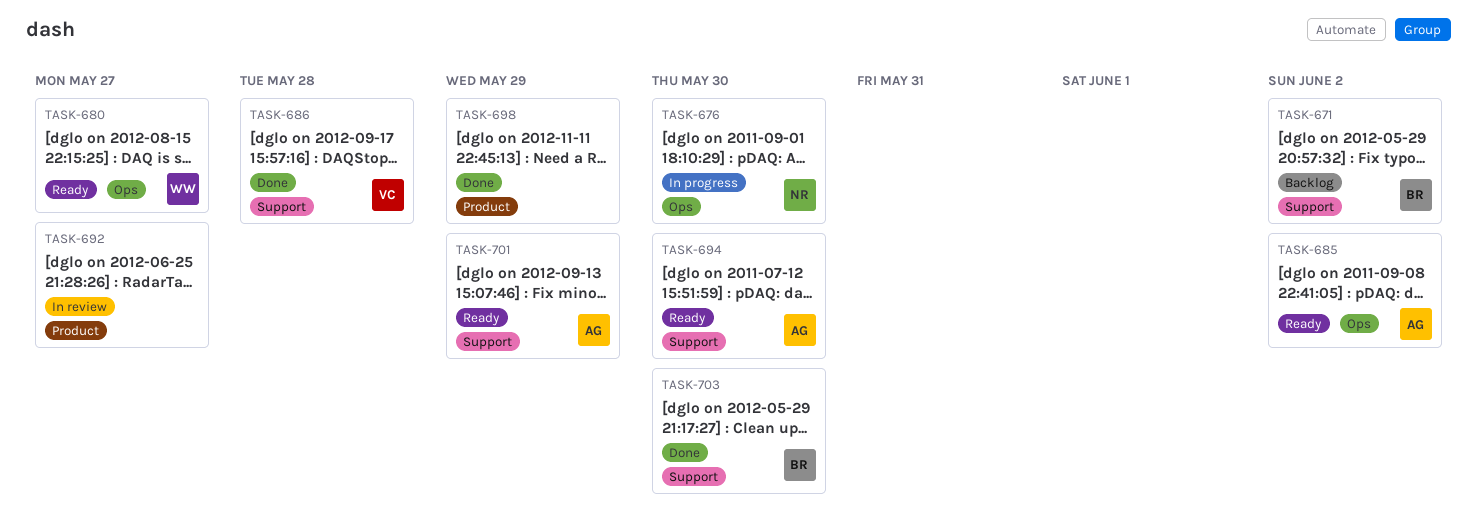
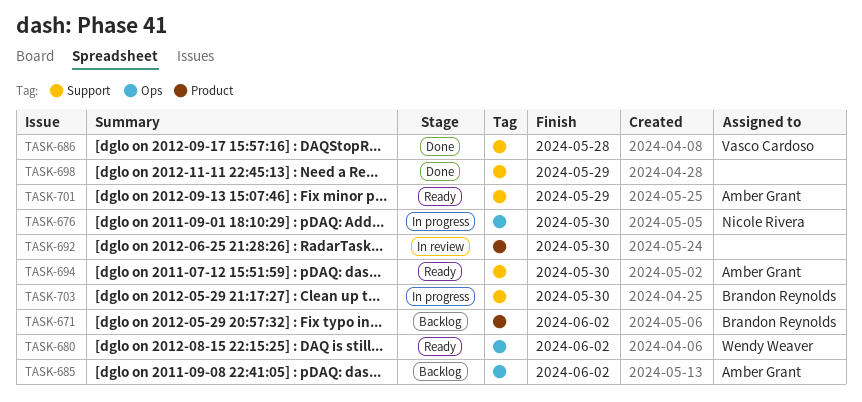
TASK-671, label: Support -> Product
TASK-680, due: May 27 -> Jun 2
TASK-685, status: Ready -> Backlog
TASK-692, due: May 27 -> May 30
TASK-698, label: Product -> Support
TASK-703, status: Done -> In progress

